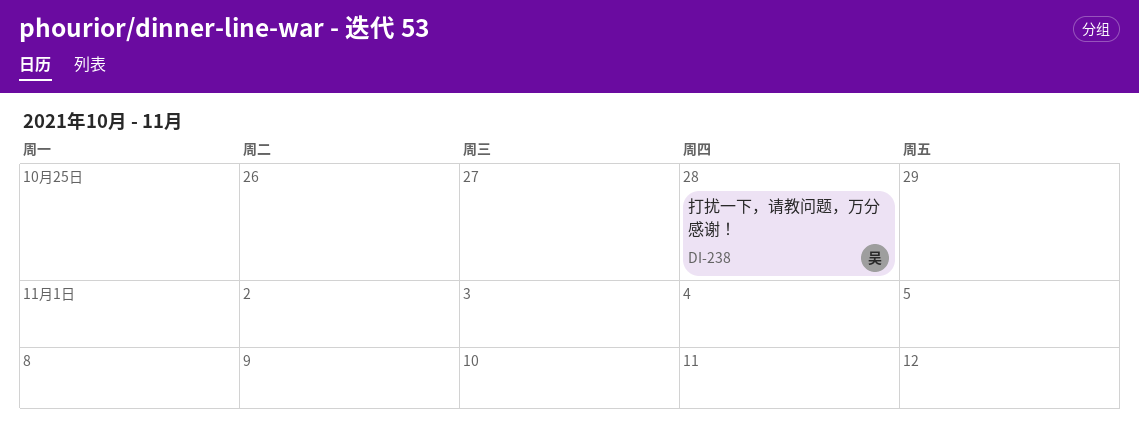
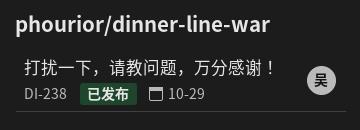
DI-238, due: Oct 28 -> Oct 29

